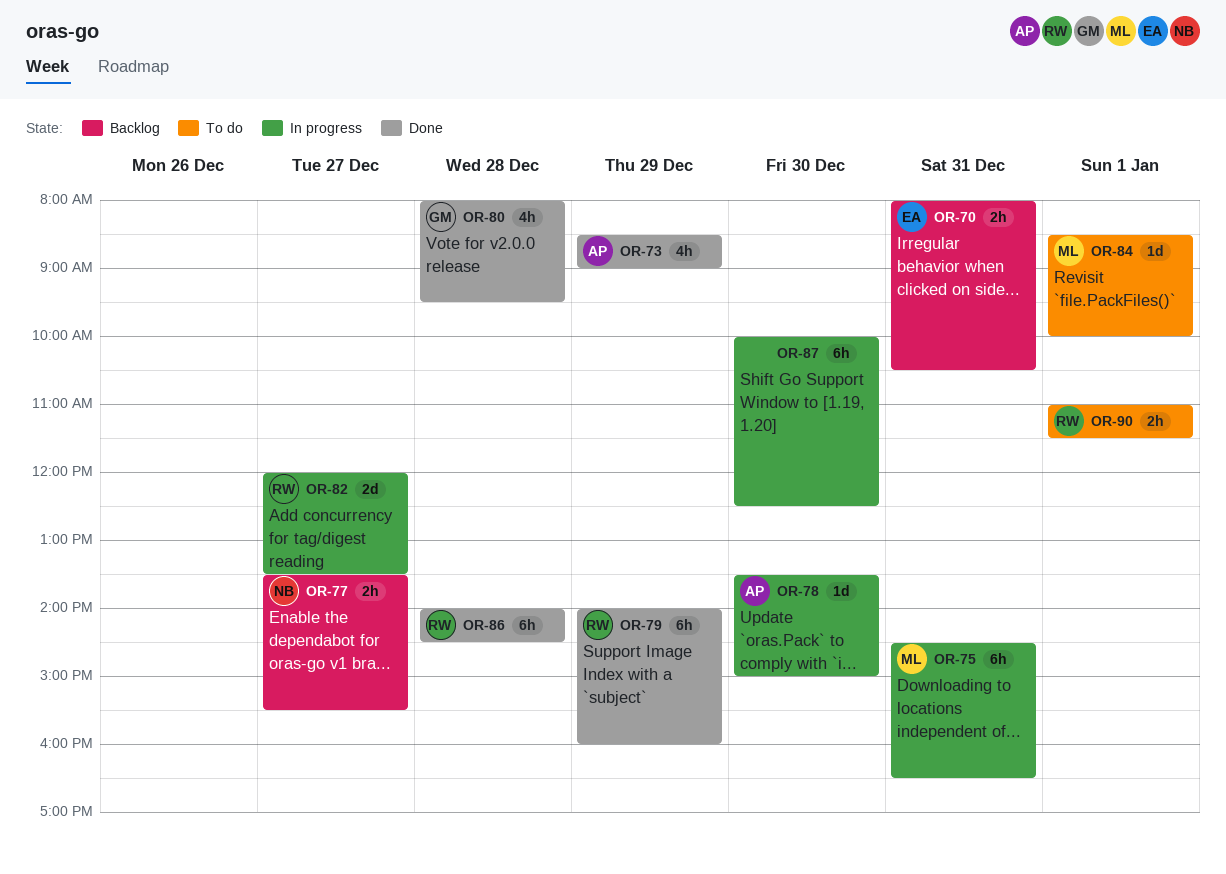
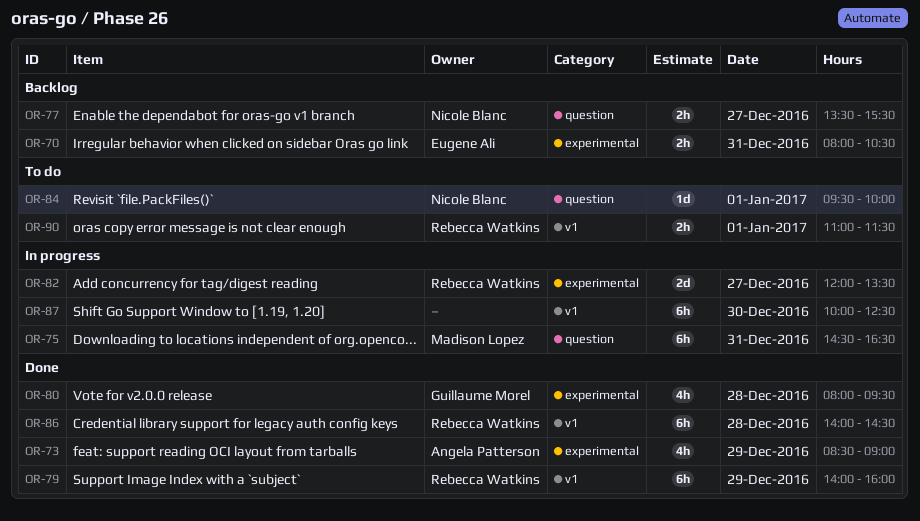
OR-78: present -> none
OR-84, owner: Madison Lopez -> Nicole Blanc
OR-84, begins: 08:30 -> 09:30

